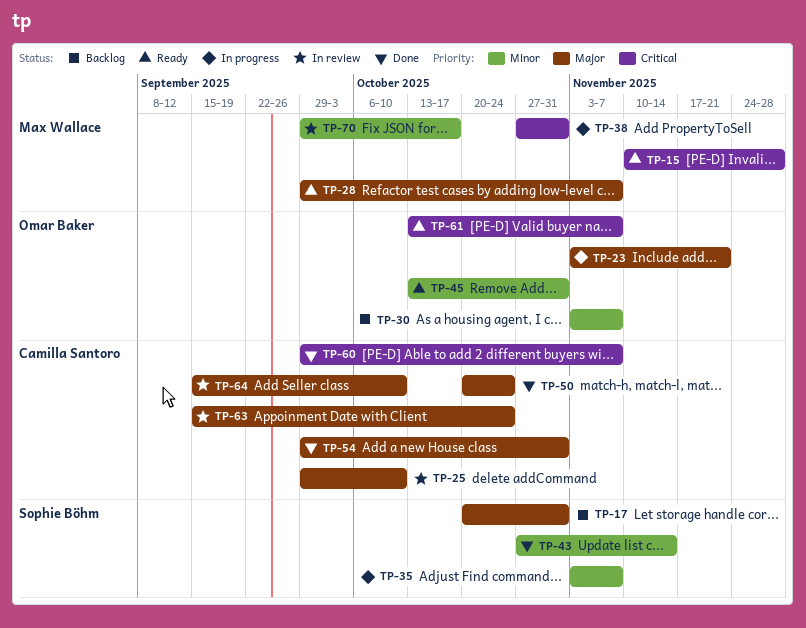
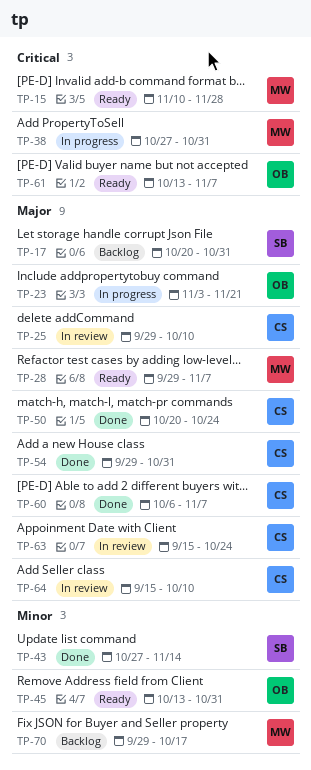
TP-30: present -> none
TP-35: present -> none
TP-60, priority: Critical -> Major
TP-60, start: Sep 29 -> Oct 6
TP-70, status: In review -> Backlog

